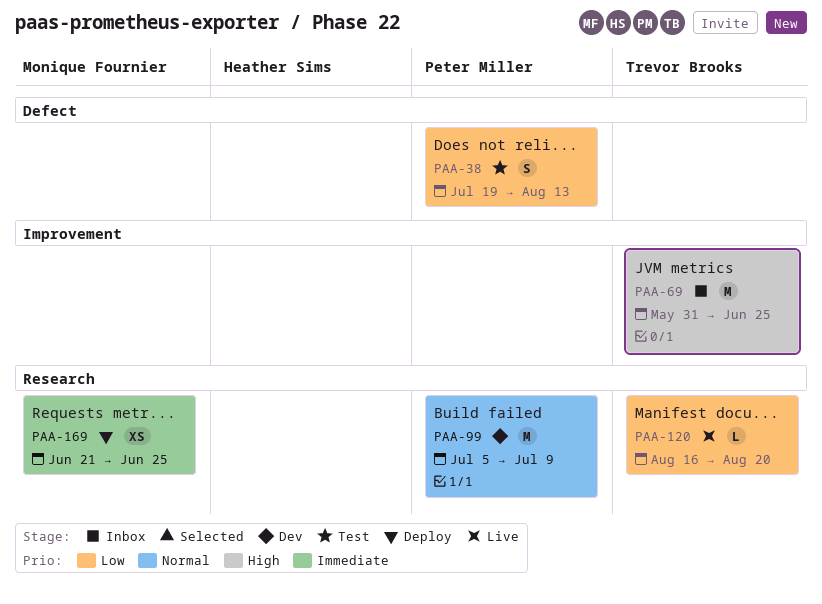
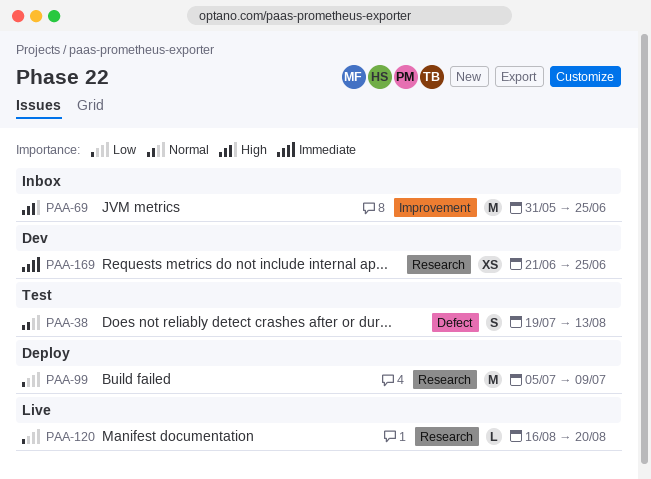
PAA-38, priority: Low -> Normal
PAA-99, status: Dev -> Deploy
PAA-99, priority: Normal -> Low
PAA-169, status: Deploy -> Dev

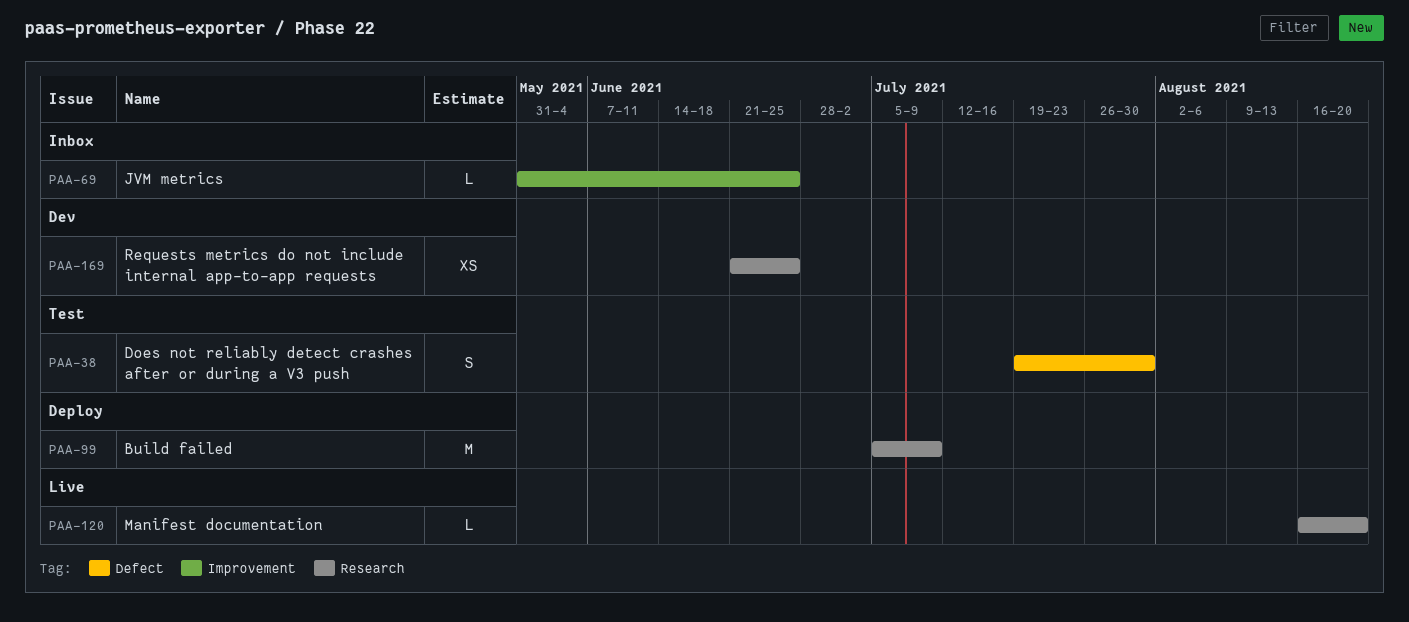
PAA-38, due: Aug 13 -> Jul 30
PAA-69, estimate: M -> L

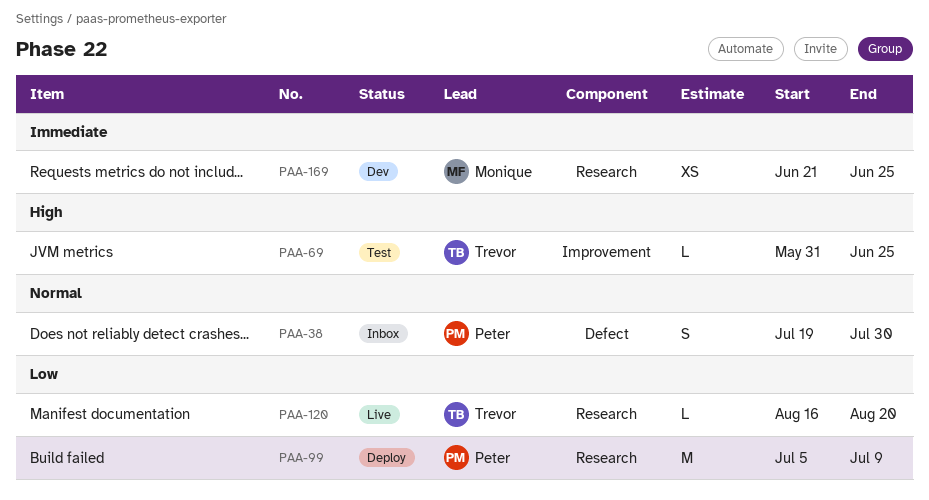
PAA-38, status: Test -> Inbox
PAA-69, status: Inbox -> Test

